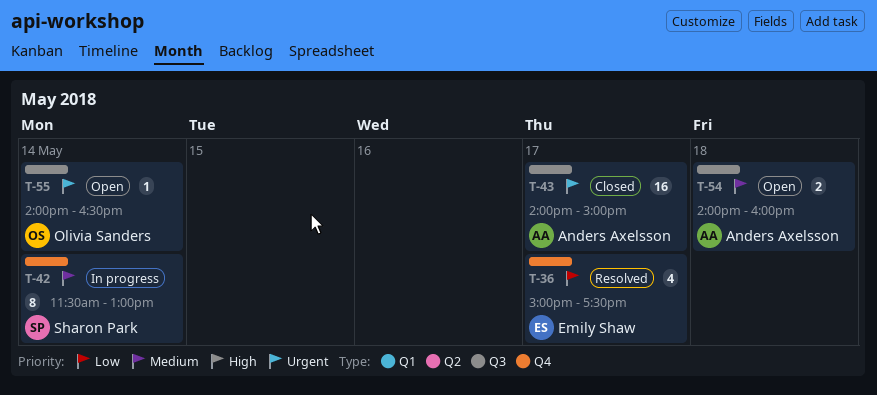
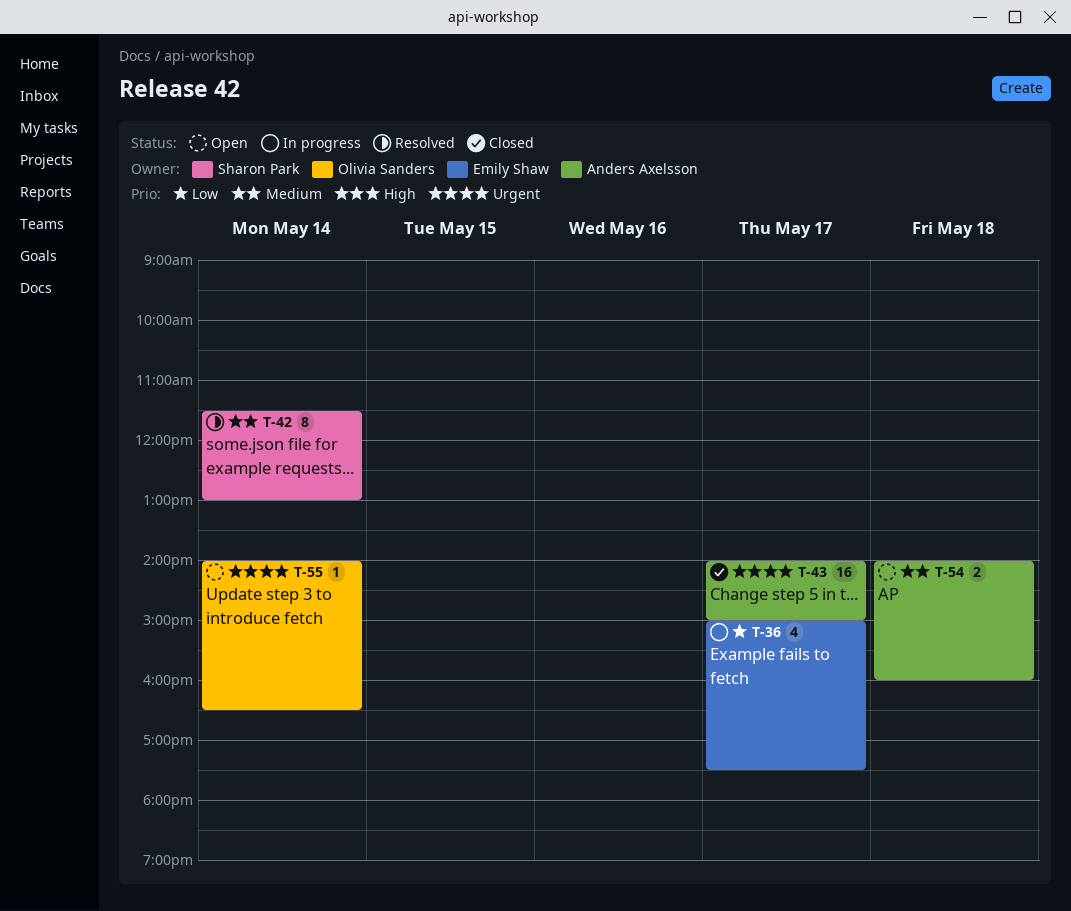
T-36, status: Resolved -> In progress
T-42, status: In progress -> Resolved

